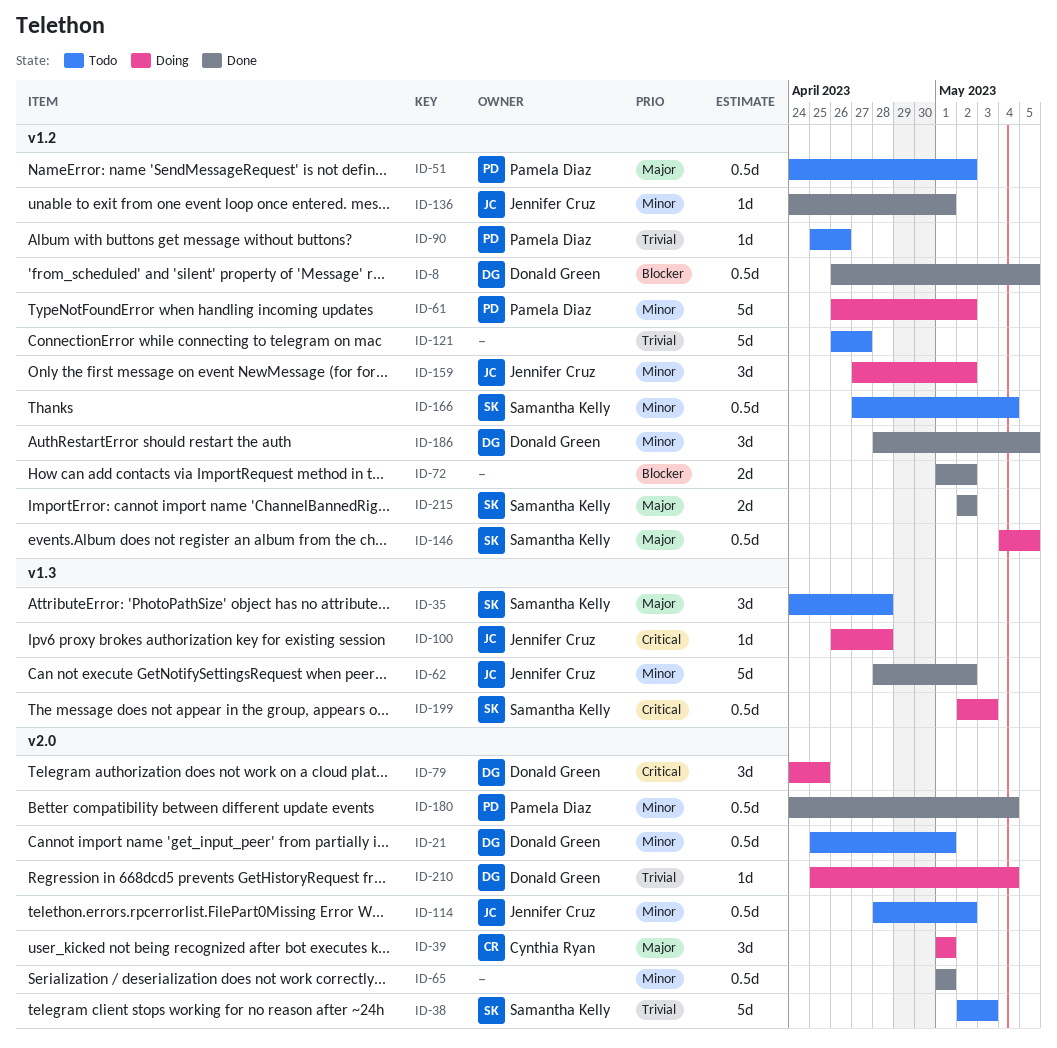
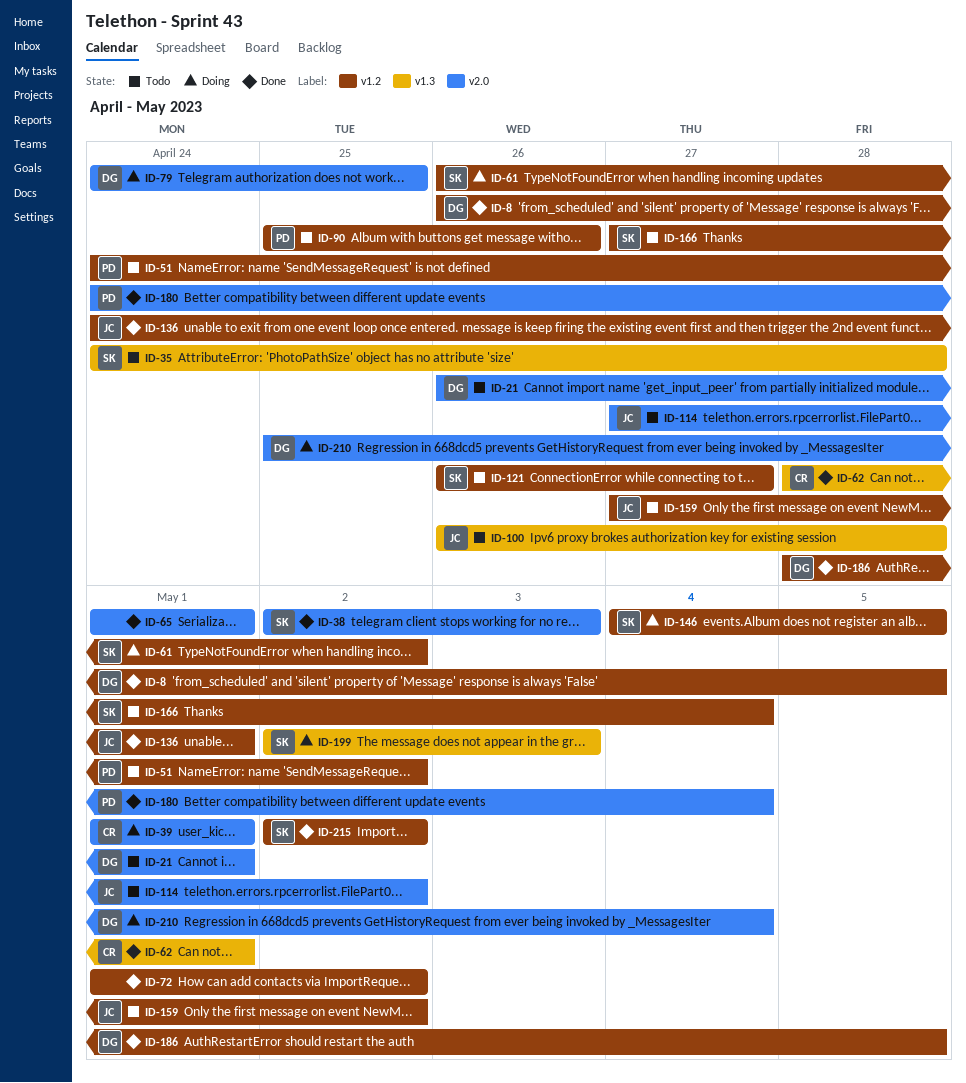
ID-21, start: Apr 25 -> Apr 26
ID-38, status: Todo -> Done
ID-61, owner: Pamela Diaz -> Samantha Kelly
ID-62, owner: Jennifer Cruz -> Cynthia Ryan
ID-62, due: May 2 -> May 1
ID-100, status: Doing -> Todo
ID-114, start: Apr 28 -> Apr 27
ID-121, owner: none -> Samantha Kelly
ID-159, status: Doing -> Todo

